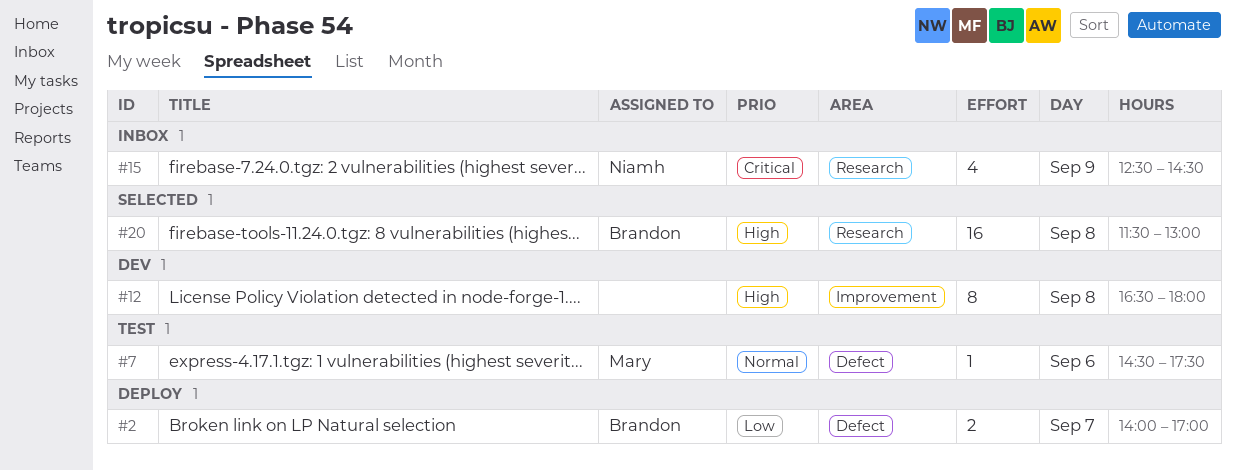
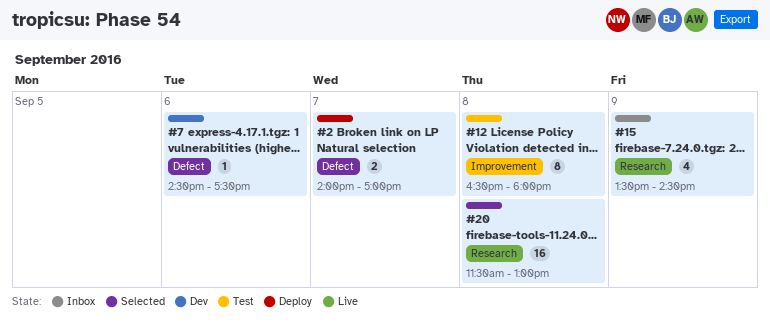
#7, status: Test -> Dev
#12, status: Dev -> Test
#15, begins: 12:30 -> 13:30

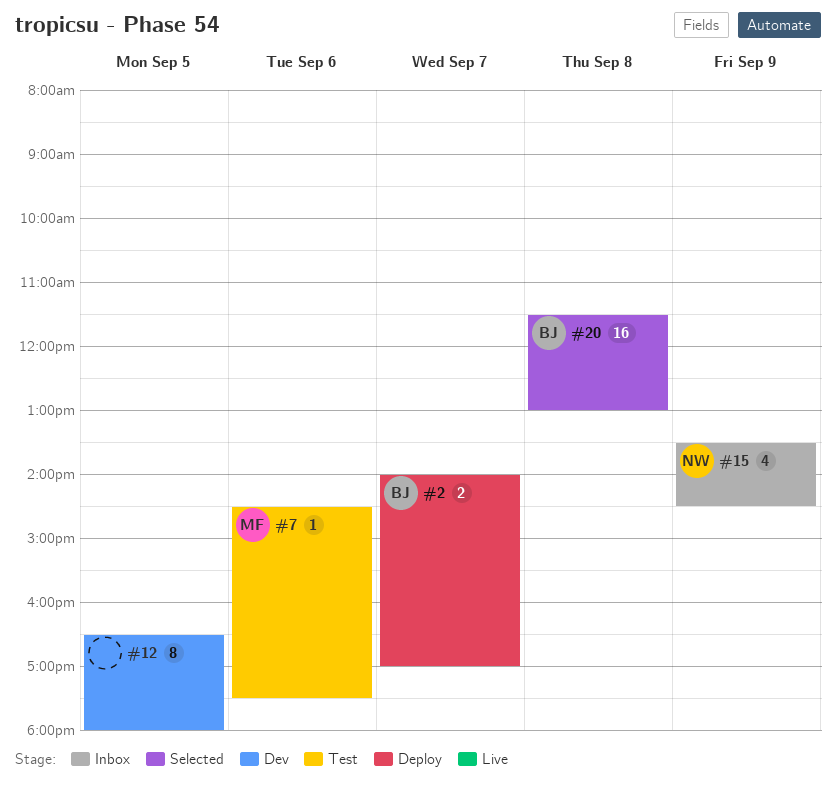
#7, status: Dev -> Test
#12, status: Test -> Dev
#12, day: Sep 8 -> Sep 5

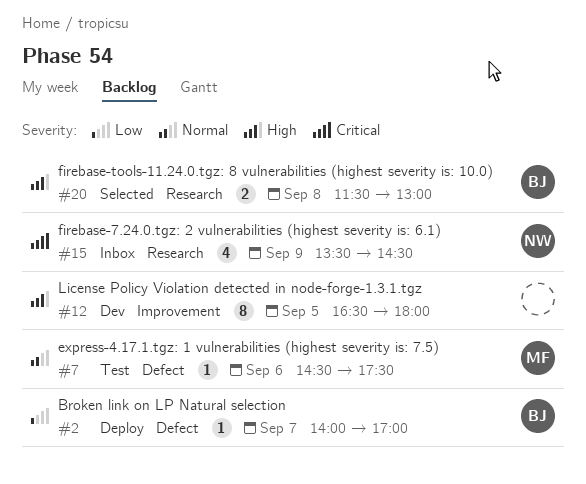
#2, estimate: 2 -> 1
#20, estimate: 16 -> 2

